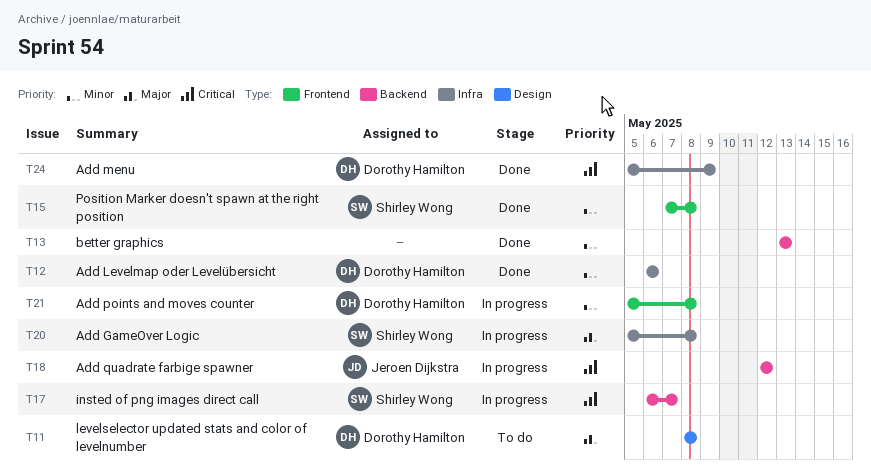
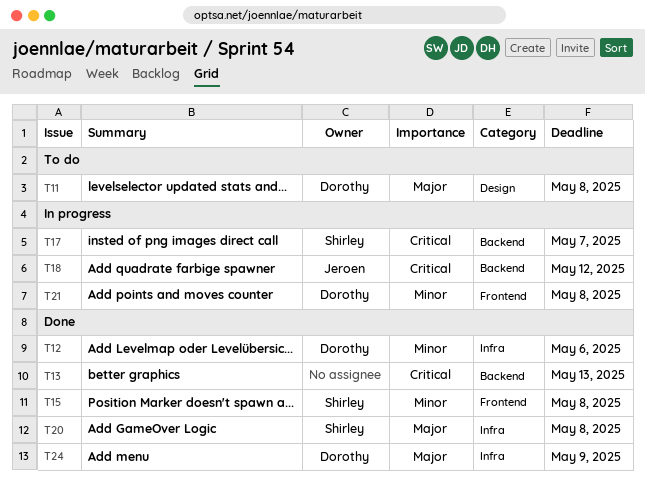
T13, priority: Minor -> Critical
T20, status: In progress -> Done
T24, priority: Critical -> Major

